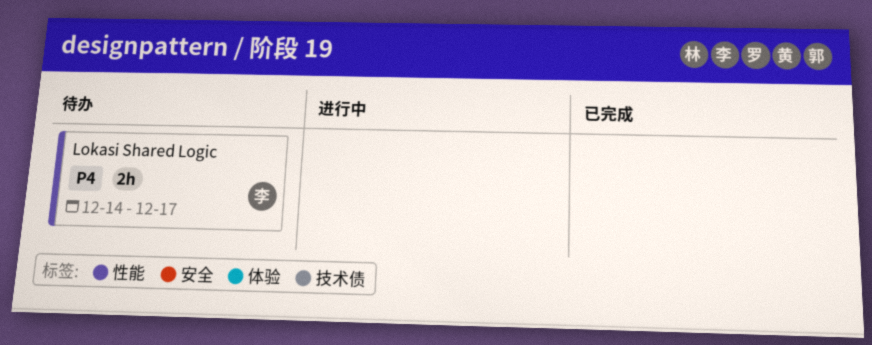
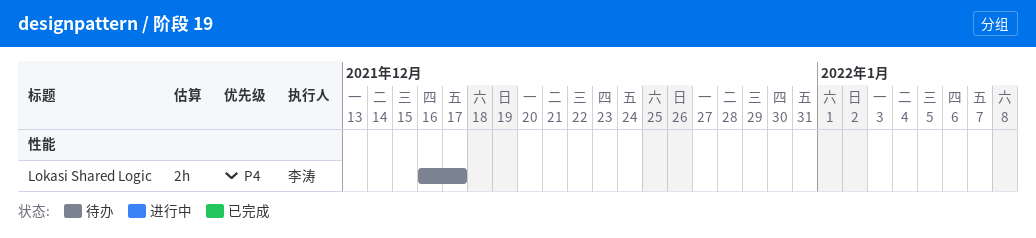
Lokasi Shared Logic, start: Dec 14 -> Dec 16

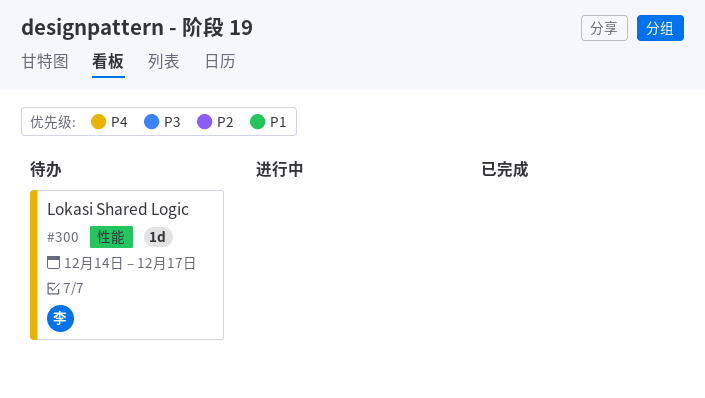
Lokasi Shared Logic, estimate: 2h -> 1d
Lokasi Shared Logic, start: Dec 16 -> Dec 14

